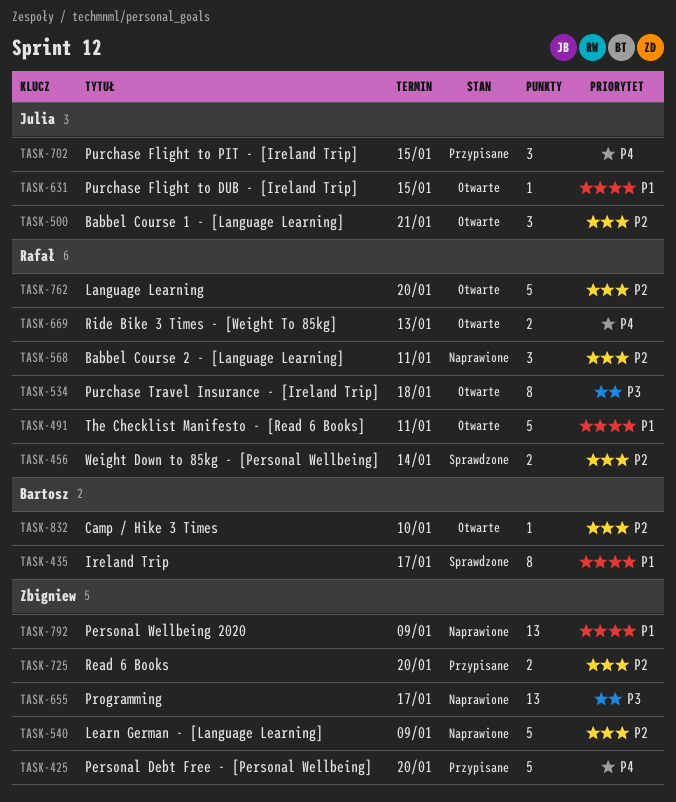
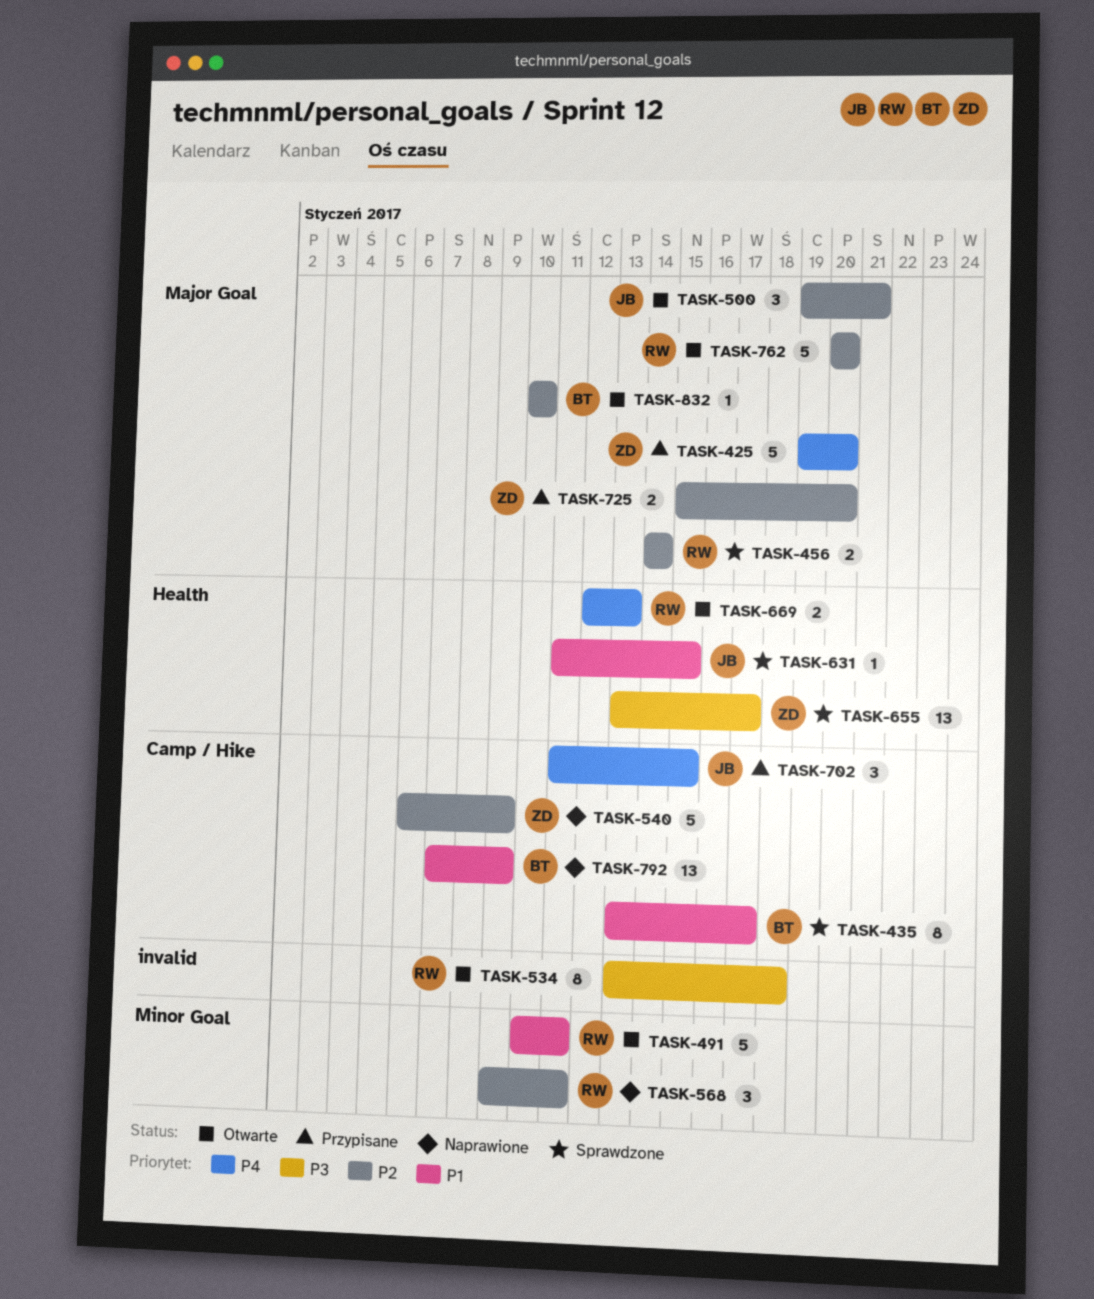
TASK-631, status: Otwarte -> Sprawdzone
TASK-655, status: Naprawione -> Sprawdzone
TASK-792, owner: Zbigniew -> Bartosz

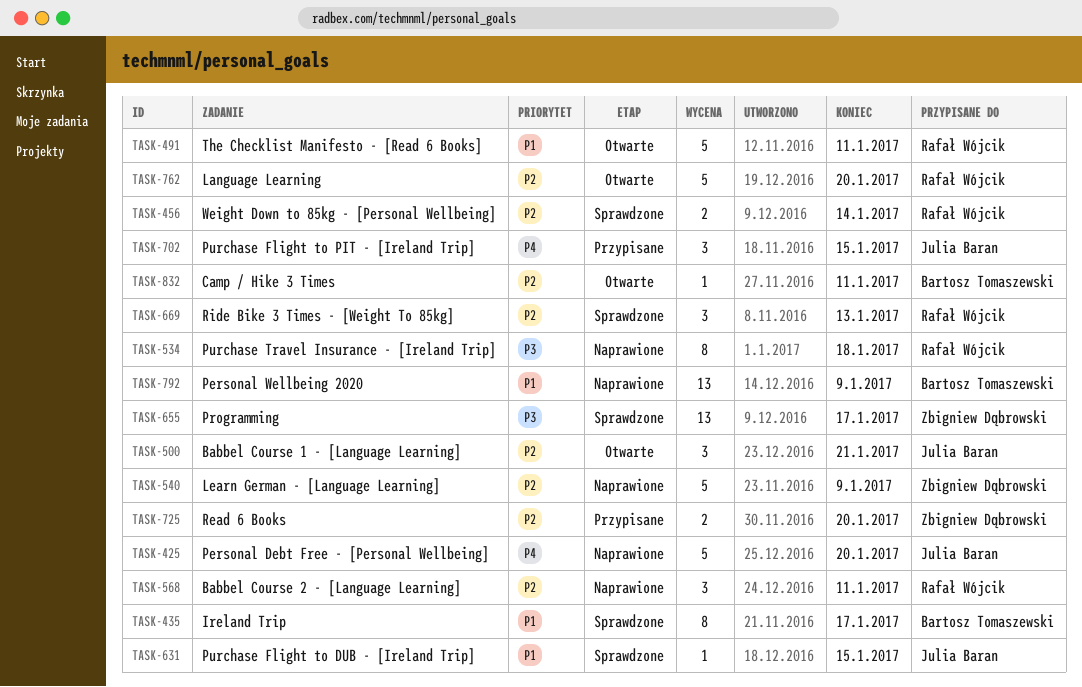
TASK-425, status: Przypisane -> Naprawione
TASK-425, owner: Zbigniew Dąbrowski -> Julia Baran
TASK-534, status: Otwarte -> Naprawione
TASK-669, status: Otwarte -> Sprawdzone
TASK-669, priority: P4 -> P2
TASK-669, estimate: 2 -> 3
TASK-832, due: Jan 10 -> Jan 11

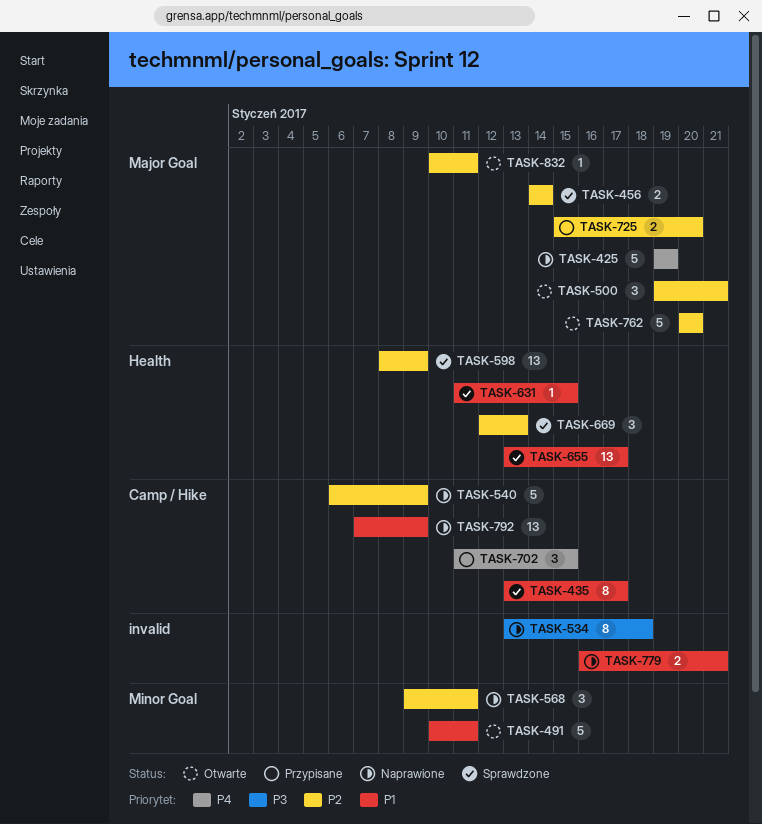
TASK-425, due: Jan 20 -> Jan 19
TASK-598: none -> present
TASK-655, priority: P3 -> P1
TASK-779: none -> present

